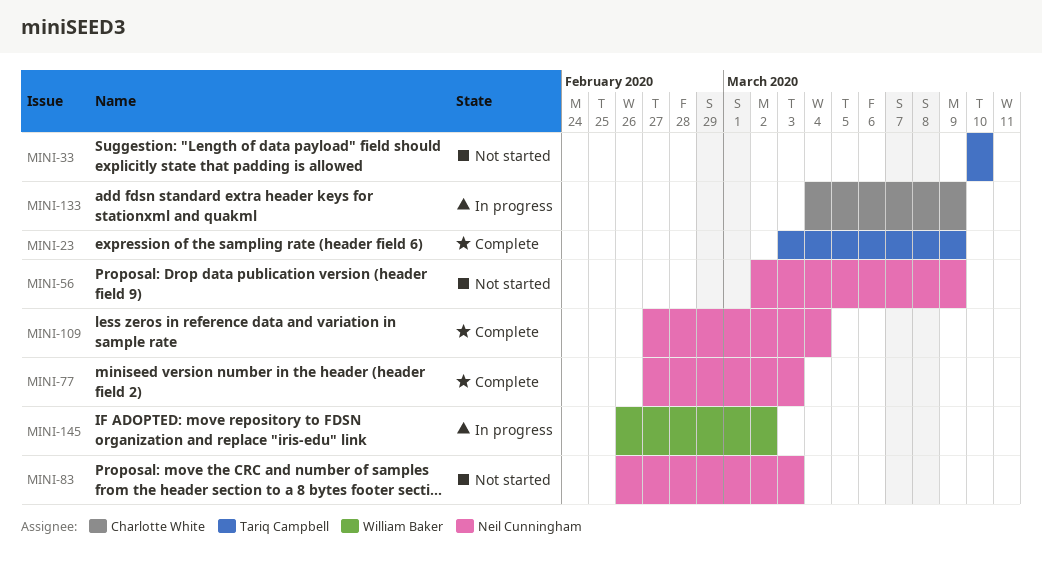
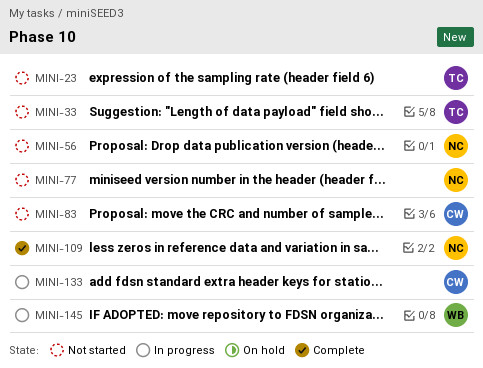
MINI-23, status: Complete -> Not started
MINI-77, status: Complete -> Not started
MINI-83, owner: Neil Cunningham -> Charlotte White

